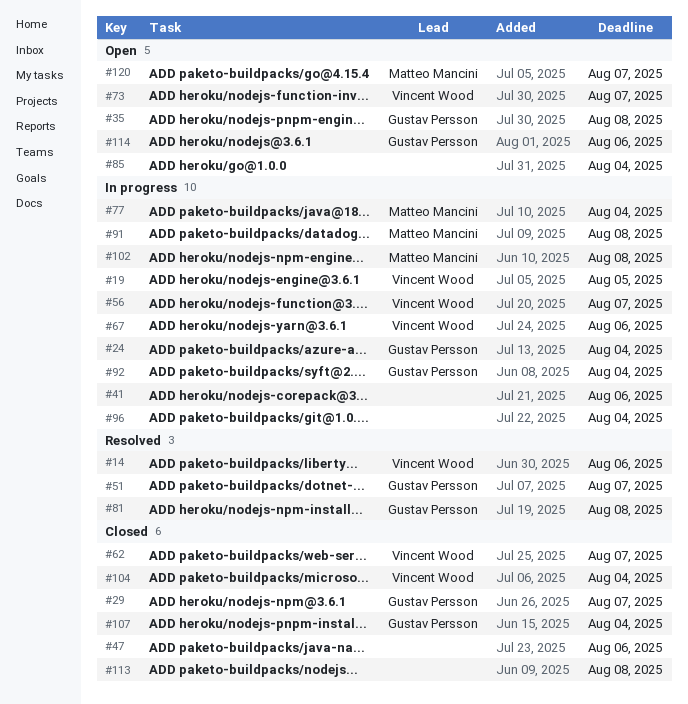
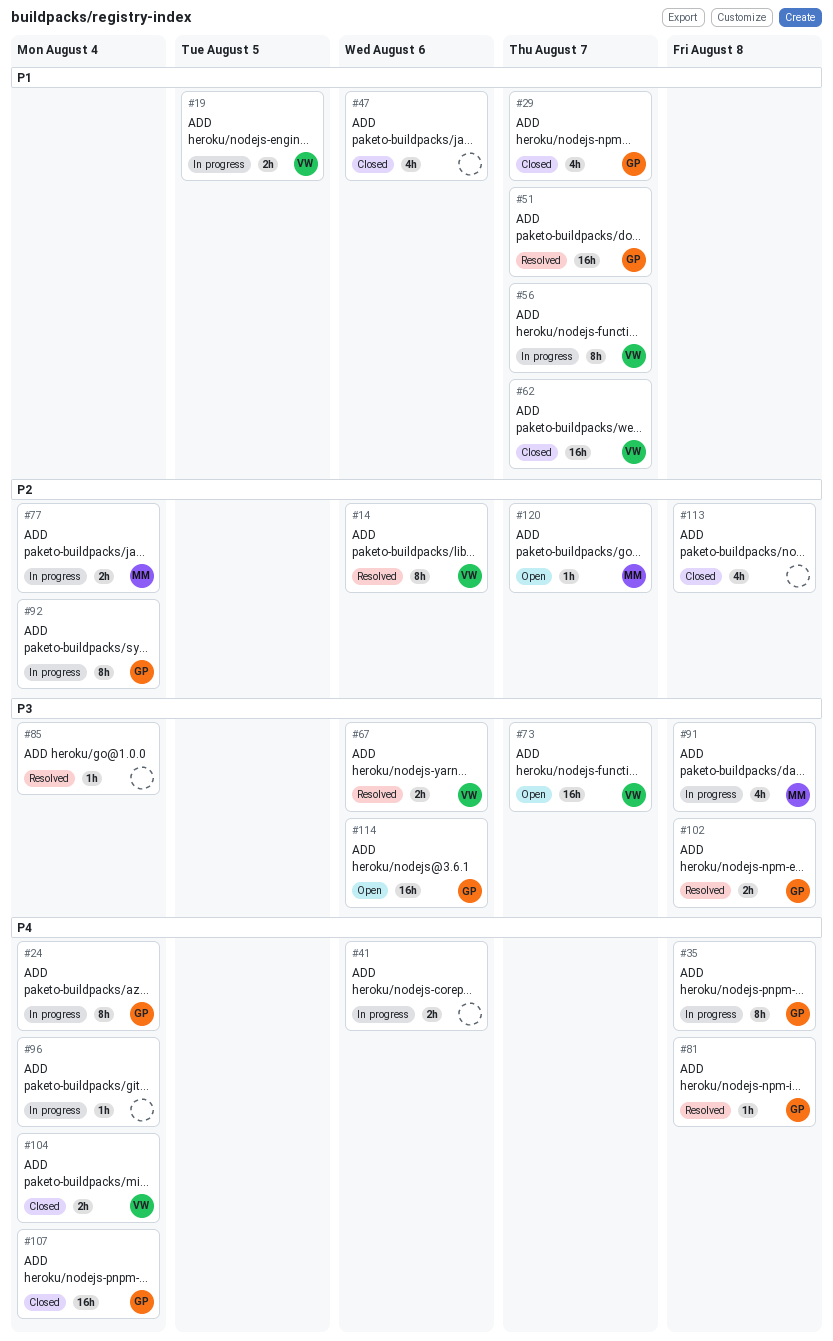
#35, status: Open -> In progress
#67, status: In progress -> Resolved
#85, status: Open -> Resolved
#102, status: In progress -> Resolved
#102, owner: Matteo Mancini -> Gustav Persson

